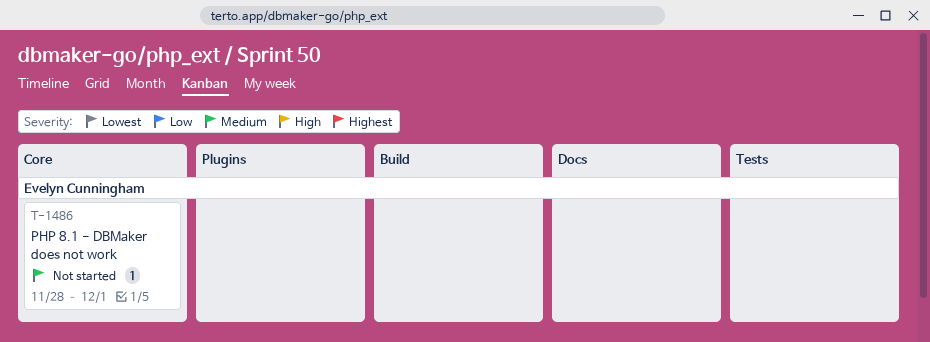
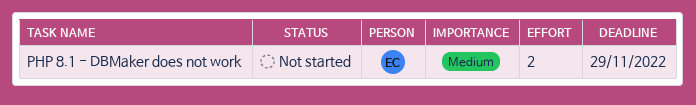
PHP 8.1 - DBMaker does not work, estimate: 1 -> 2
PHP 8.1 - DBMaker does not work, due: Dec 1 -> Nov 29

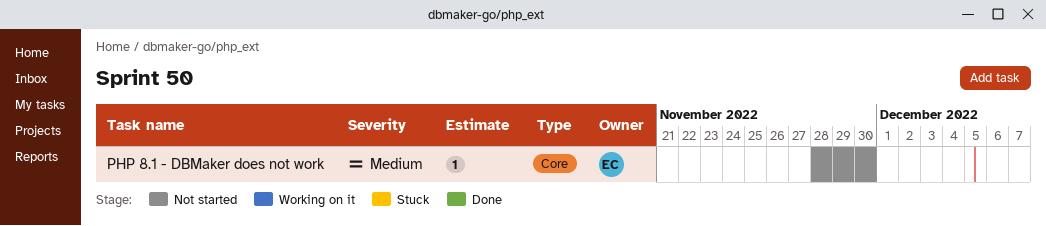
PHP 8.1 - DBMaker does not work, estimate: 2 -> 1
PHP 8.1 - DBMaker does not work, due: Nov 29 -> Nov 30

